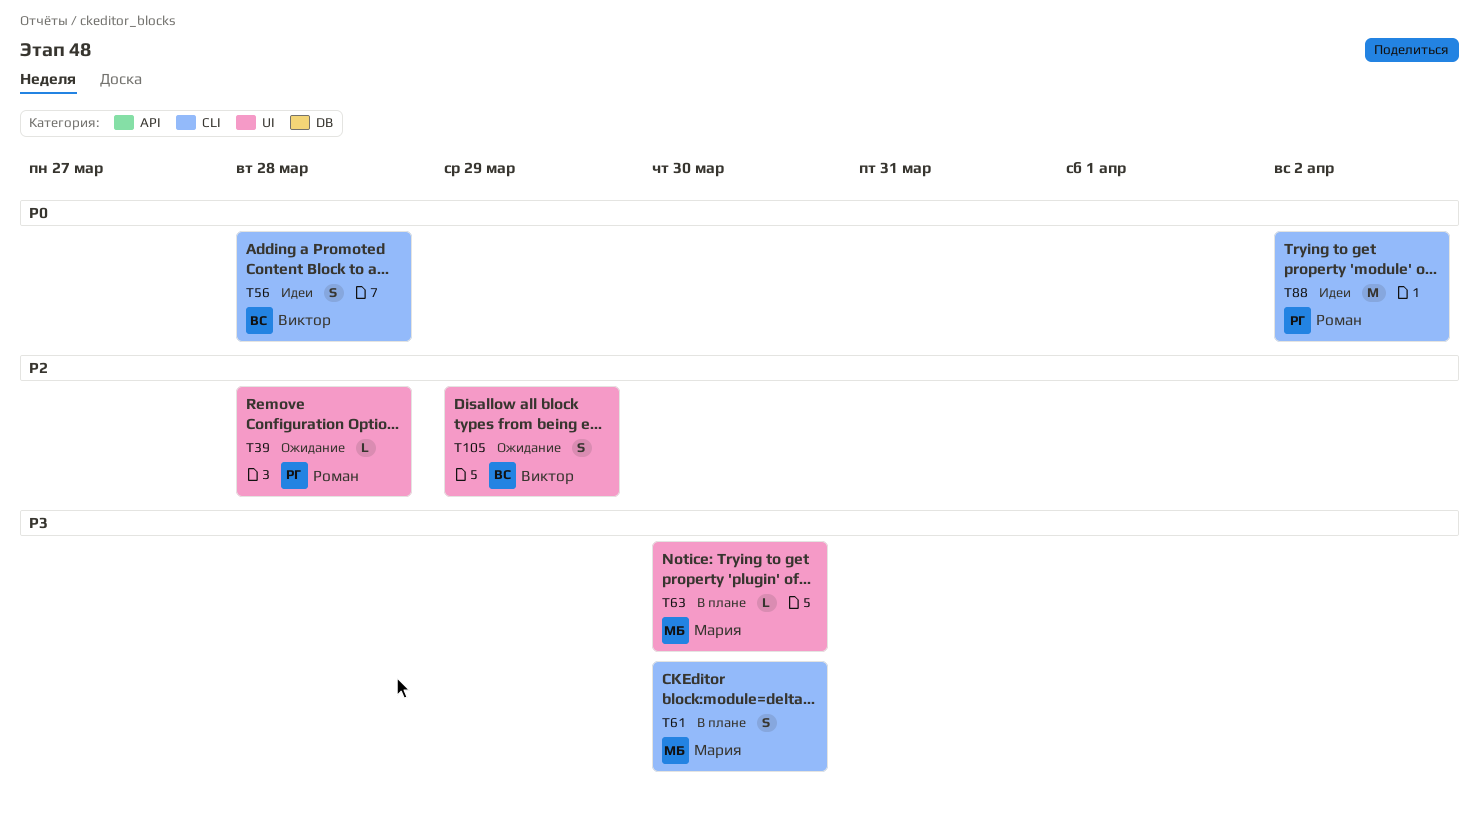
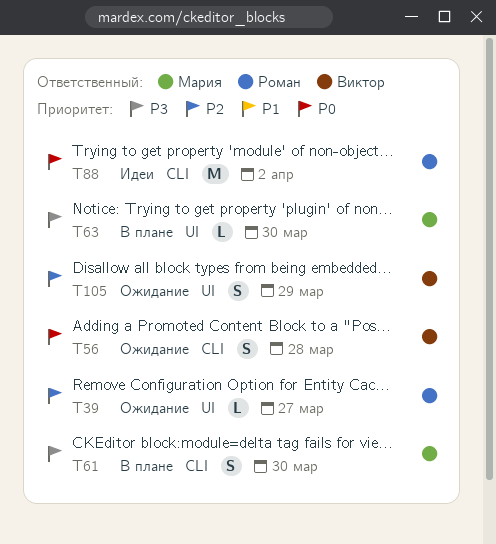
T39, due: Mar 28 -> Mar 27
T56, status: Идеи -> Ожидание

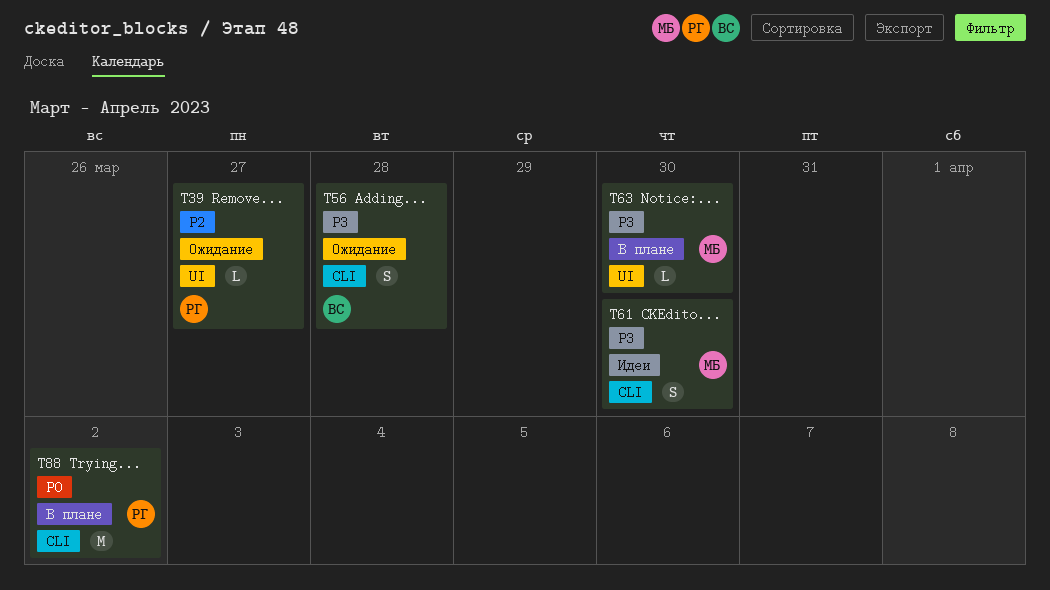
T56, priority: P0 -> P3
T61, status: В плане -> Идеи
T88, status: Идеи -> В плане
T105: present -> none

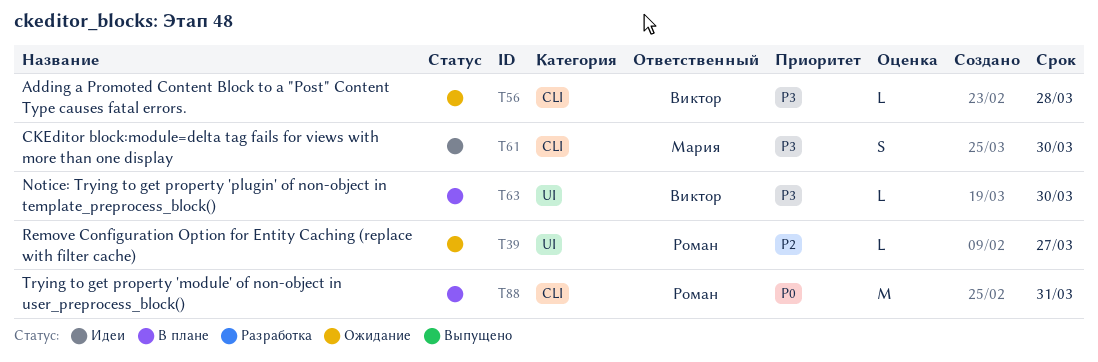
T56, estimate: S -> L
T63, owner: Мария -> Виктор
T88, due: Apr 2 -> Mar 31

